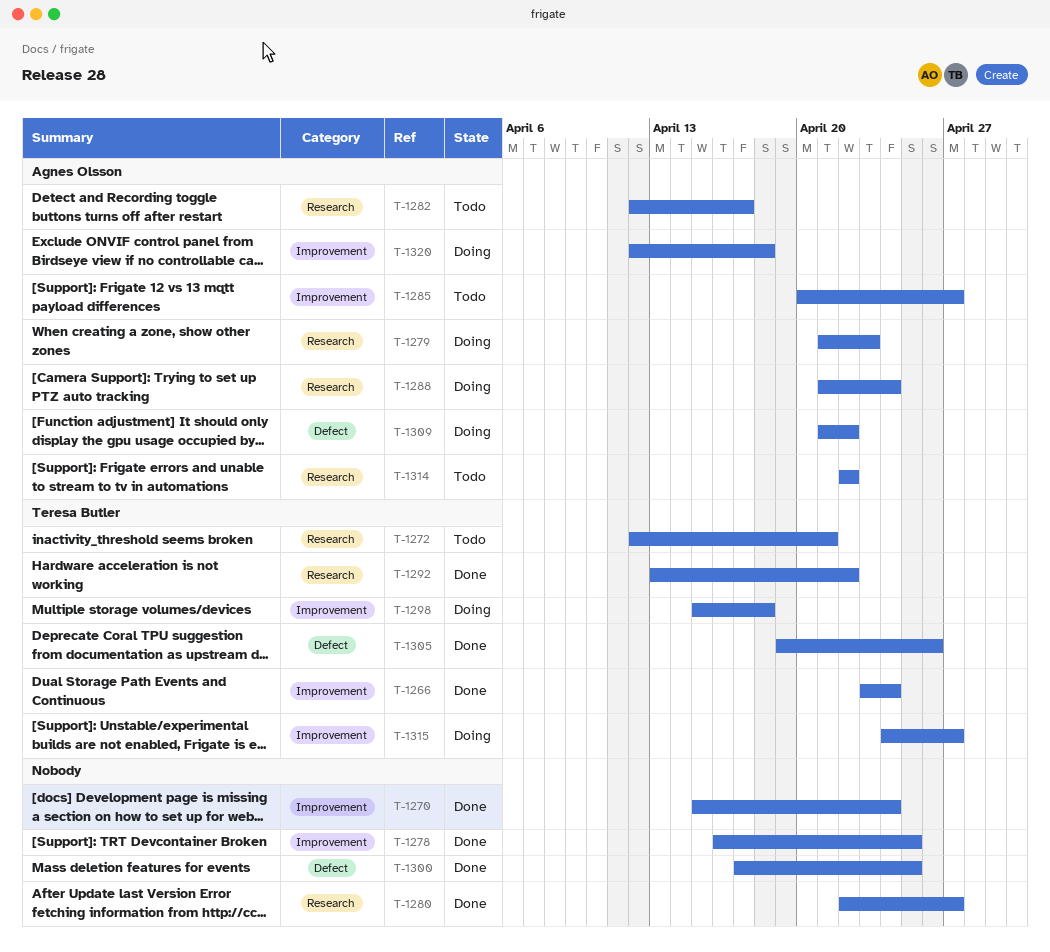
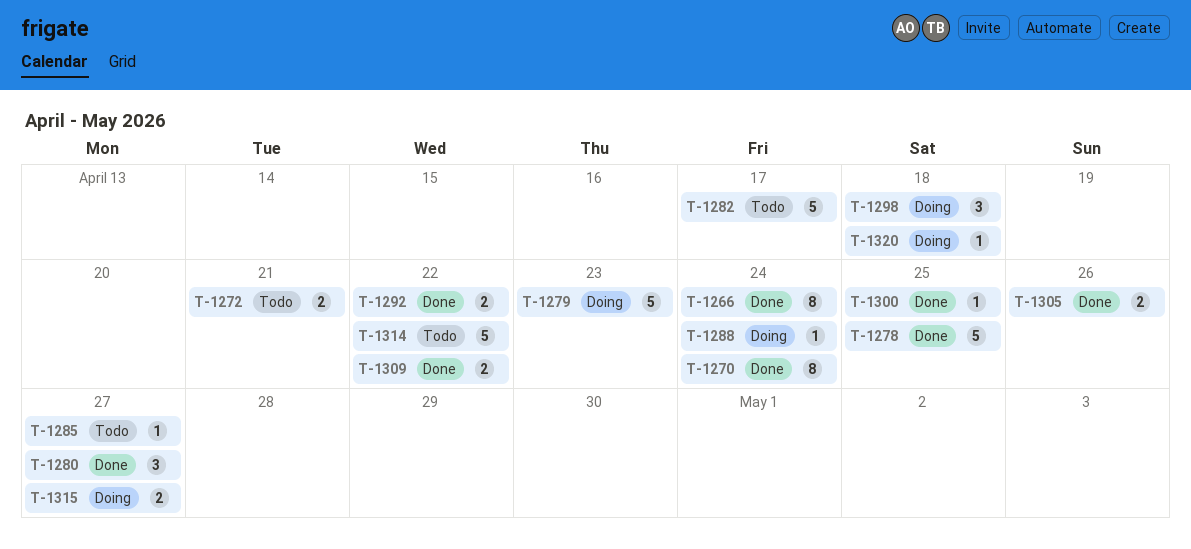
T-1309, status: Doing -> Done

